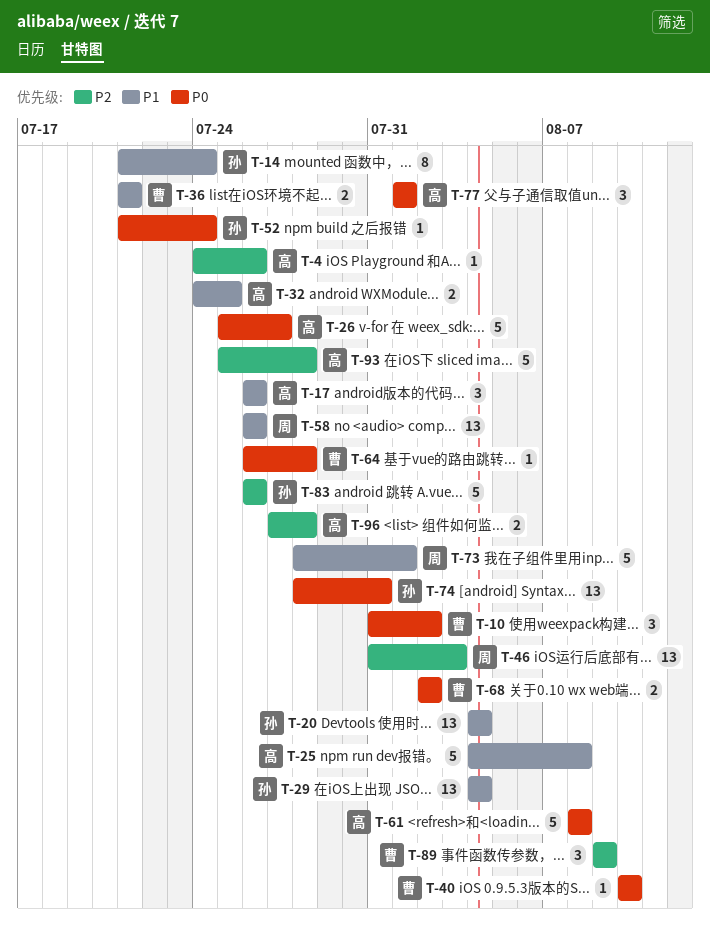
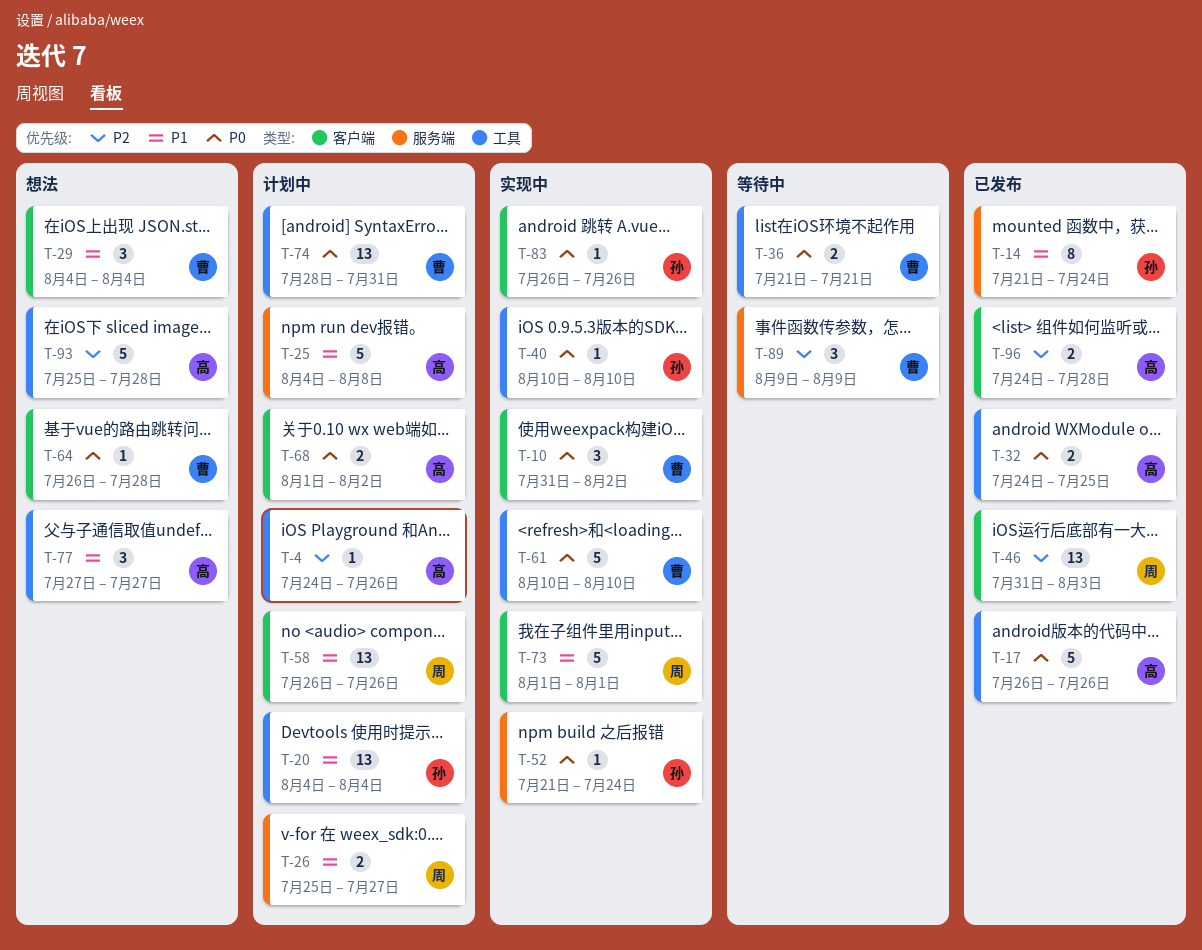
T-17, priority: P1 -> P0
T-17, estimate: 3 -> 5
T-26, owner: 高 -> 周
T-26, priority: P0 -> P1
T-26, estimate: 5 -> 2
T-29, owner: 孙 -> 曹
T-29, estimate: 13 -> 3
T-32, priority: P1 -> P0
T-36, priority: P1 -> P0
T-40, owner: 曹 -> 孙
T-61, owner: 高 -> 曹
T-61, start: Aug 8 -> Aug 10
T-61, due: Aug 8 -> Aug 10
T-68, owner: 曹 -> 高
T-68, start: Aug 2 -> Aug 1
T-73, start: Jul 28 -> Aug 1
T-74, owner: 孙 -> 曹
T-77, priority: P0 -> P1
T-77, start: Aug 1 -> Jul 27
T-77, due: Aug 1 -> Jul 27
T-83, priority: P2 -> P0
T-83, estimate: 5 -> 1
T-96, start: Jul 27 -> Jul 24

